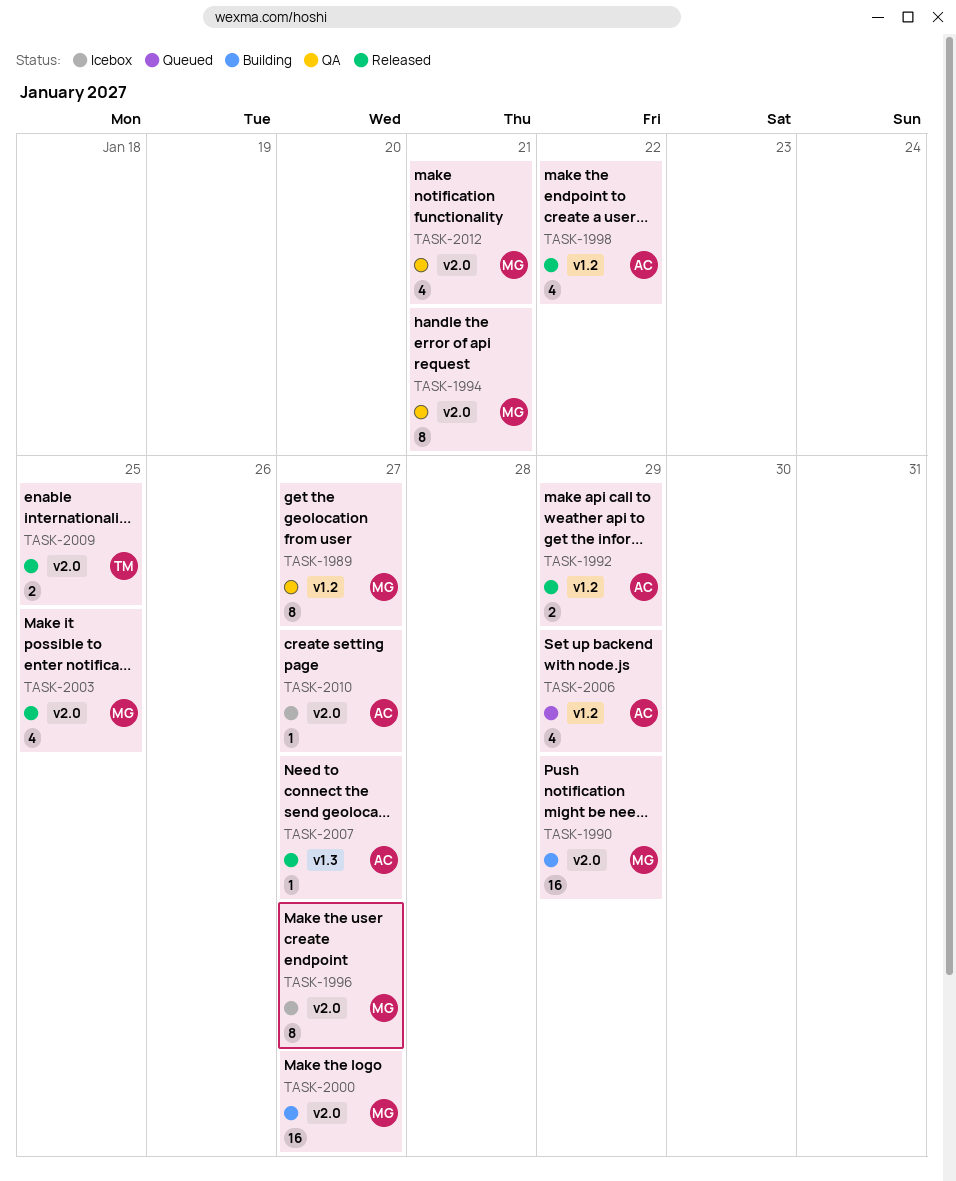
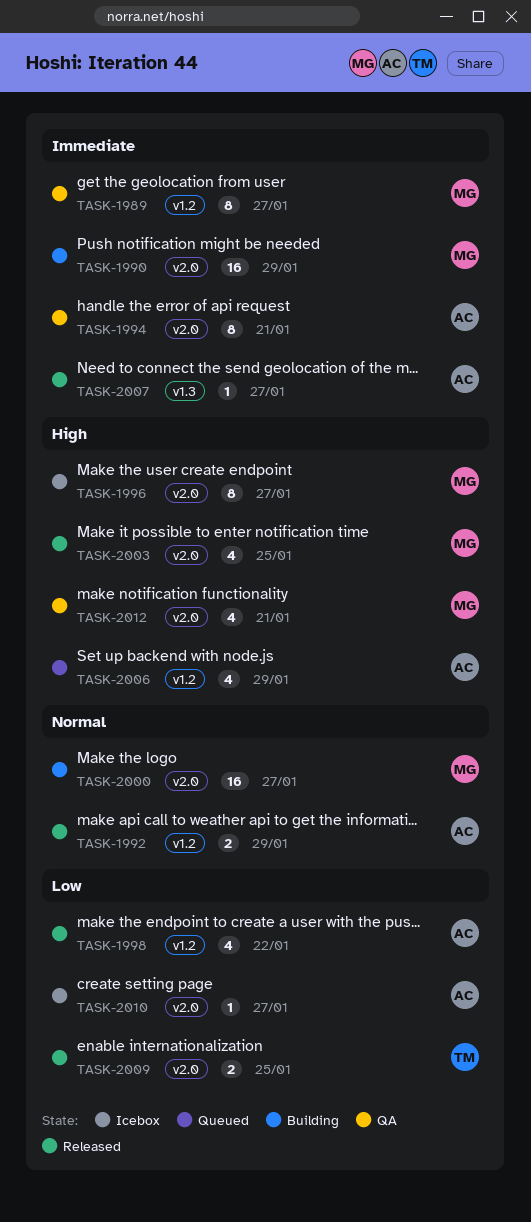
TASK-1994, owner: MG -> AC

